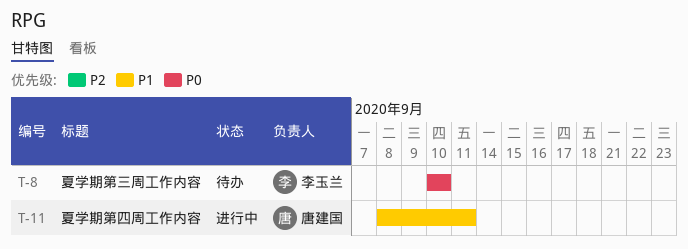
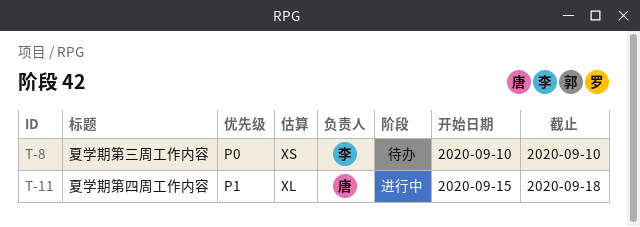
T-11, start: Sep 8 -> Sep 15
T-11, due: Sep 11 -> Sep 18

